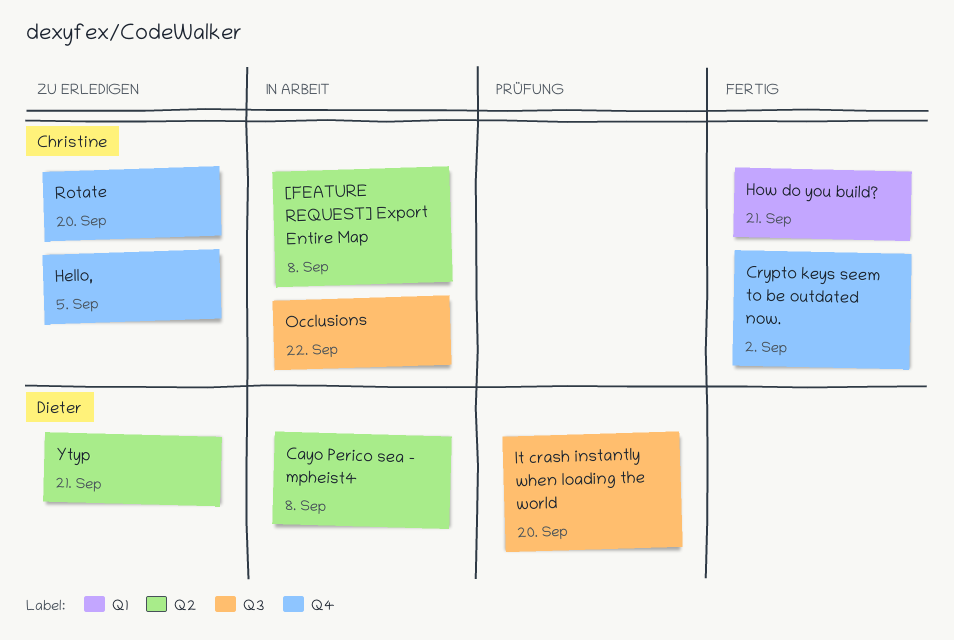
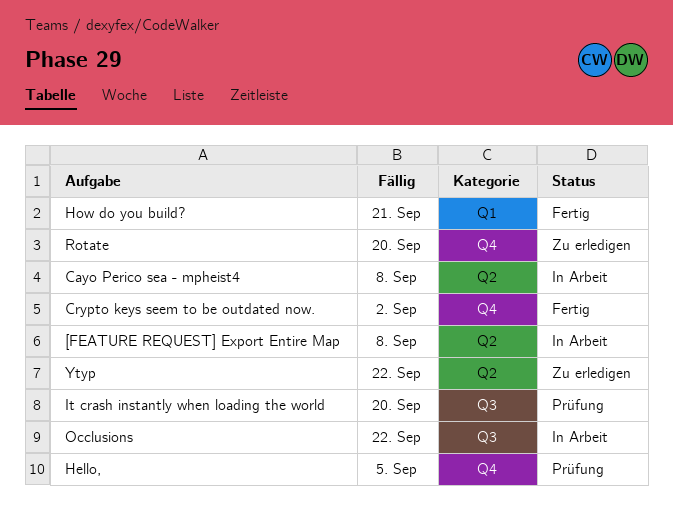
Hello,, status: Zu erledigen -> Prüfung
Ytyp, due: Sep 21 -> Sep 22

